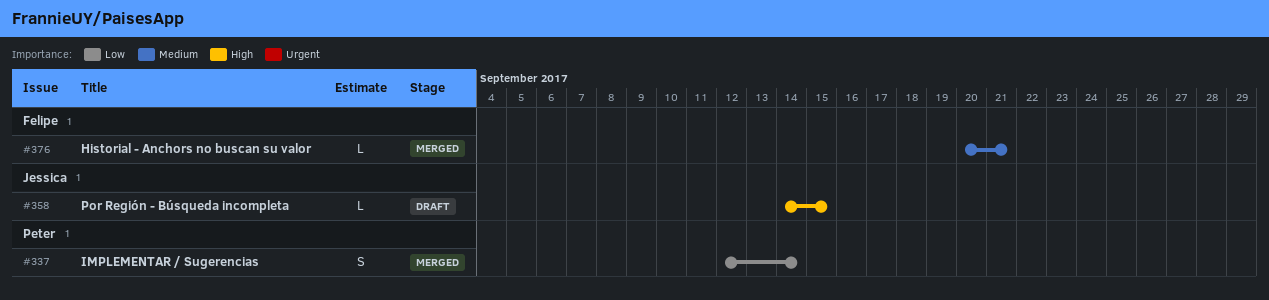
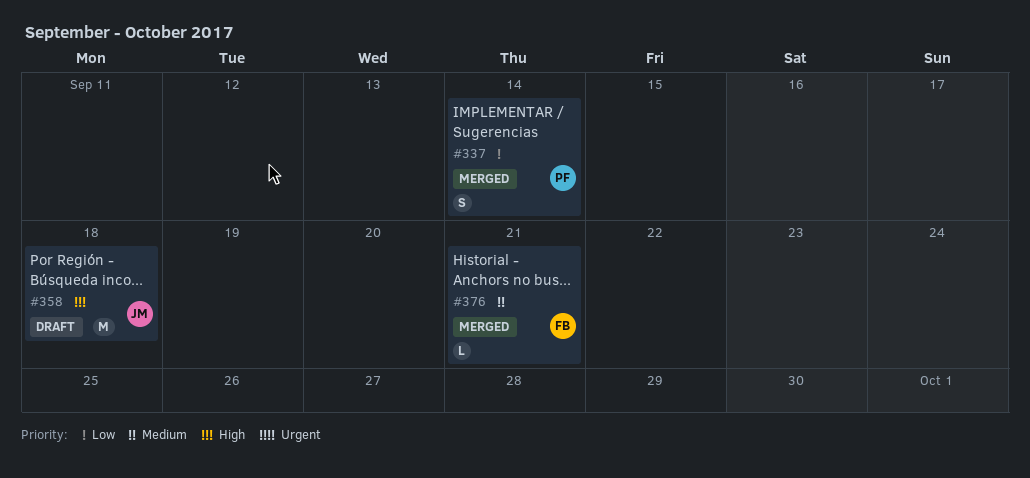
#358, estimate: L -> M
#358, due: Sep 15 -> Sep 18

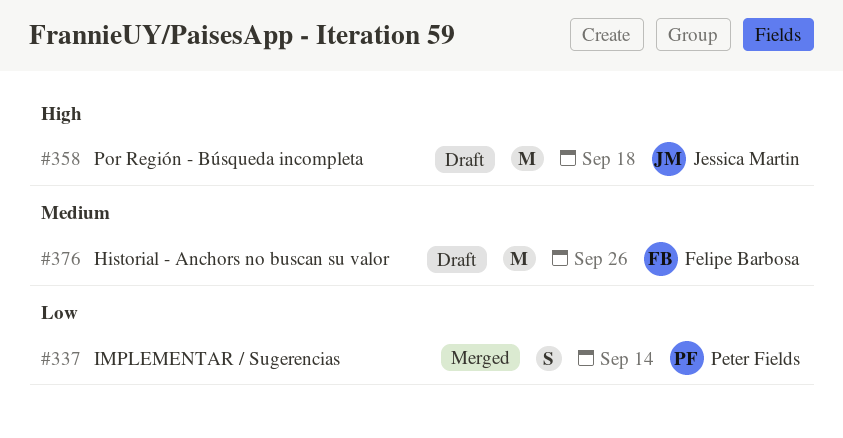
#376, status: Merged -> Draft
#376, estimate: L -> M
#376, due: Sep 21 -> Sep 26

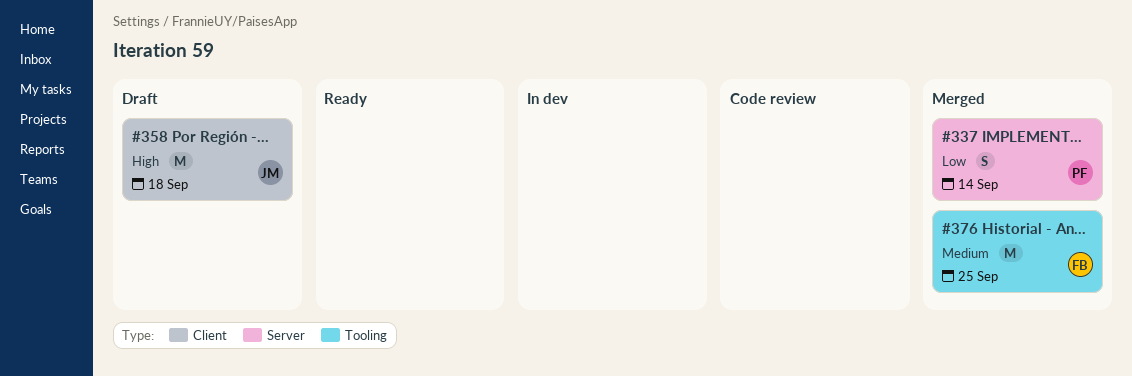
#376, status: Draft -> Merged
#376, due: Sep 26 -> Sep 25

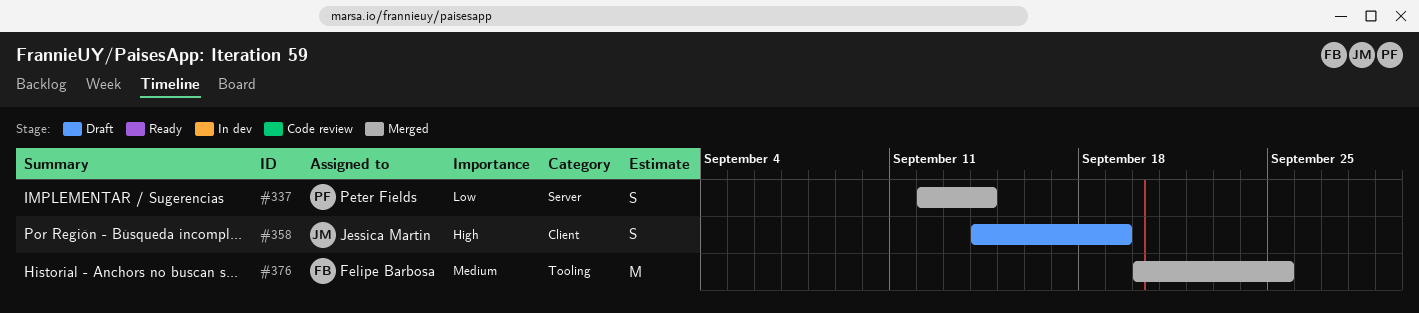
#358, estimate: M -> S
#358, due: Sep 18 -> Sep 19

